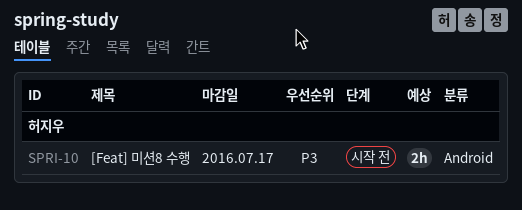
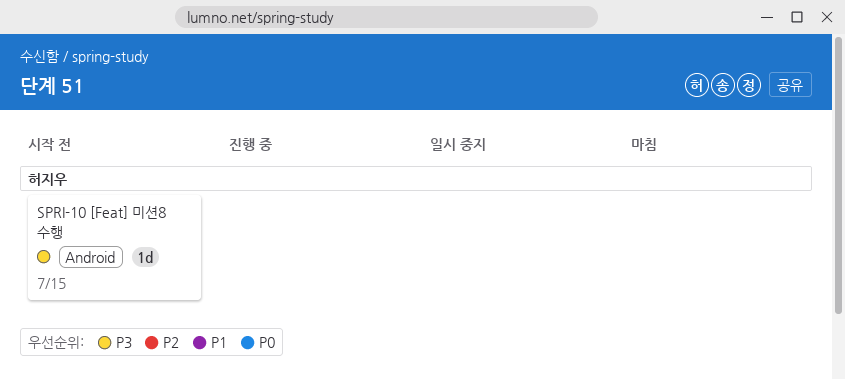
SPRI-10, estimate: 2h -> 1d
SPRI-10, due: Jul 17 -> Jul 15

